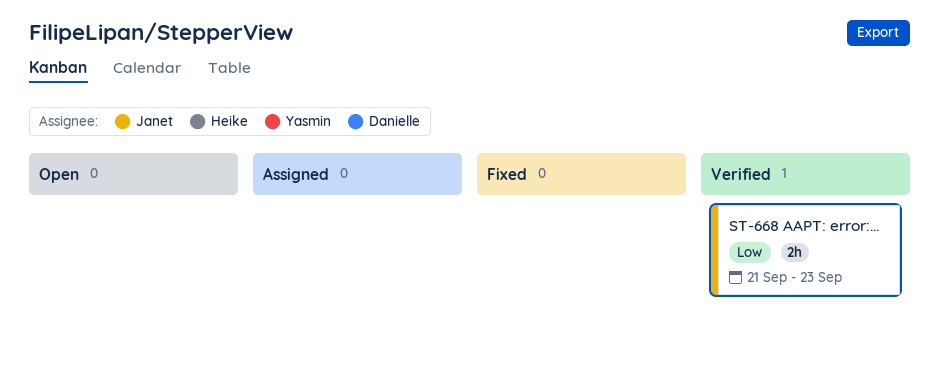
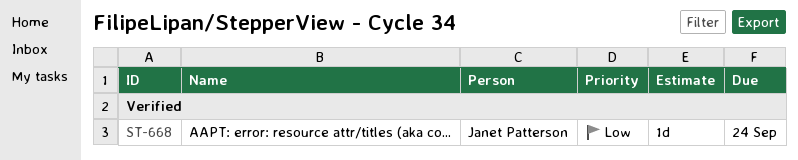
ST-668, estimate: 2h -> 1d
ST-668, due: Sep 23 -> Sep 24

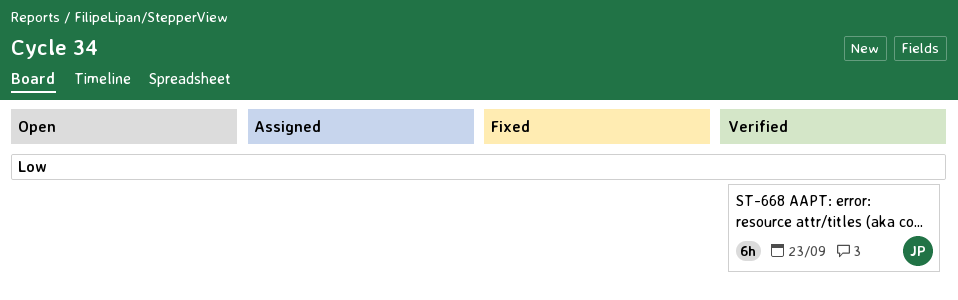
ST-668, estimate: 1d -> 6h
ST-668, due: Sep 24 -> Sep 23

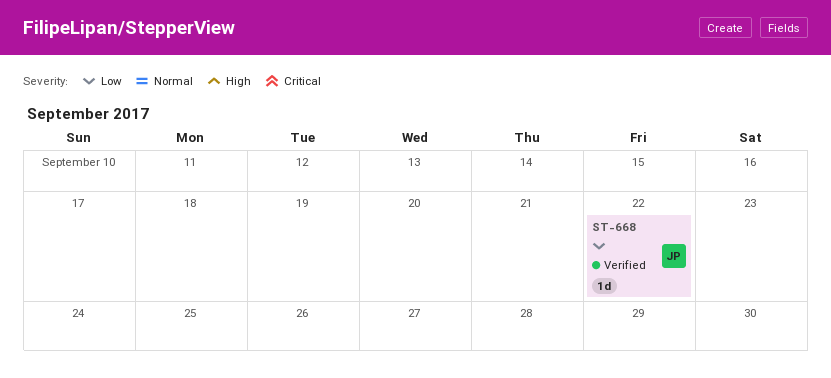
ST-668, estimate: 6h -> 1d
ST-668, due: Sep 23 -> Sep 22

